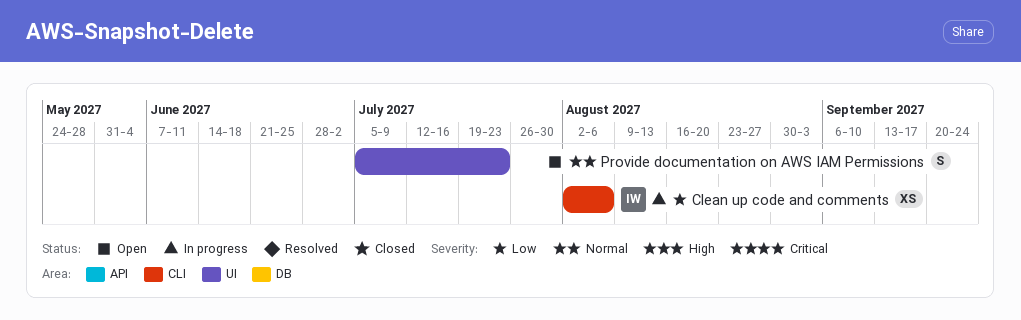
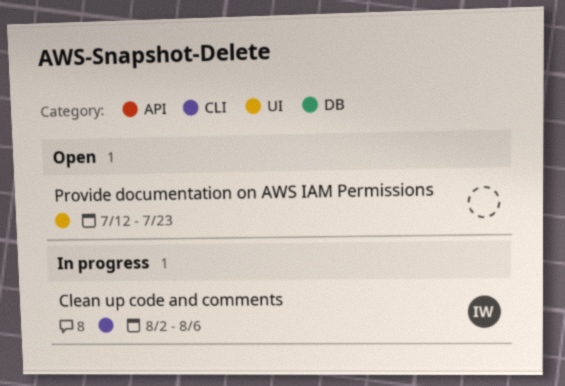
Provide documentation on AWS IAM Permissions, start: Jul 5 -> Jul 12

